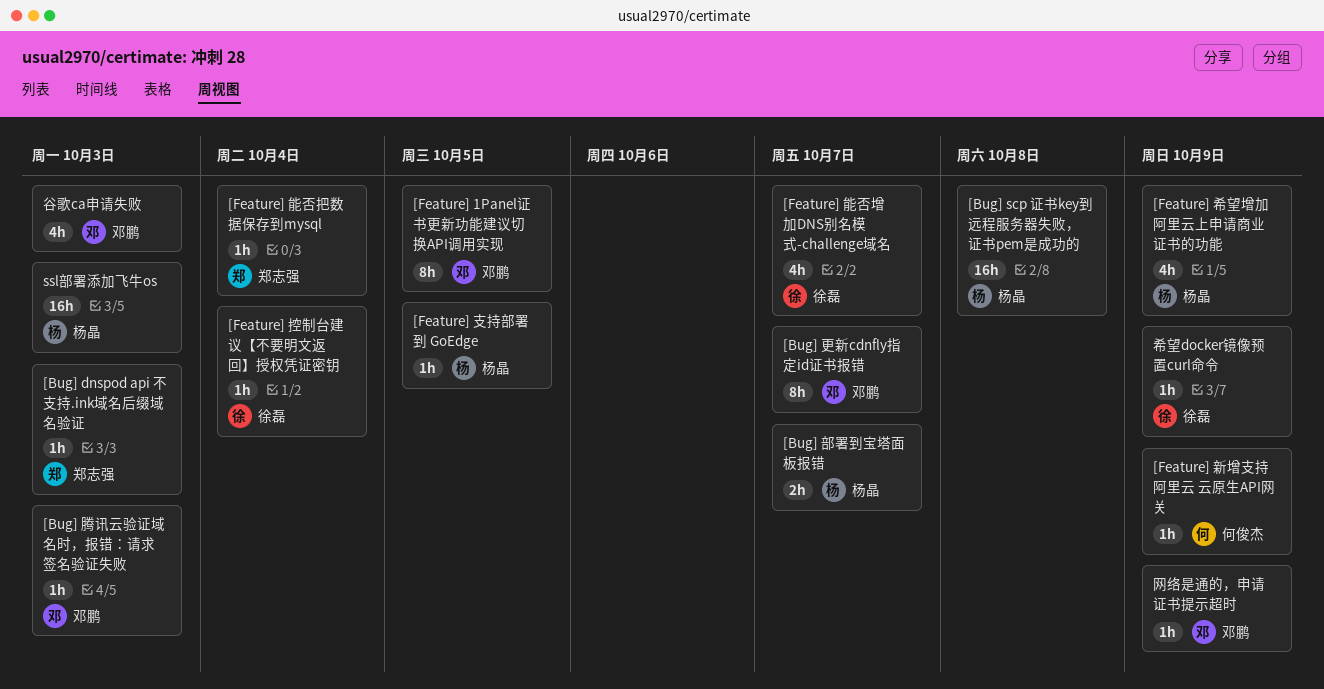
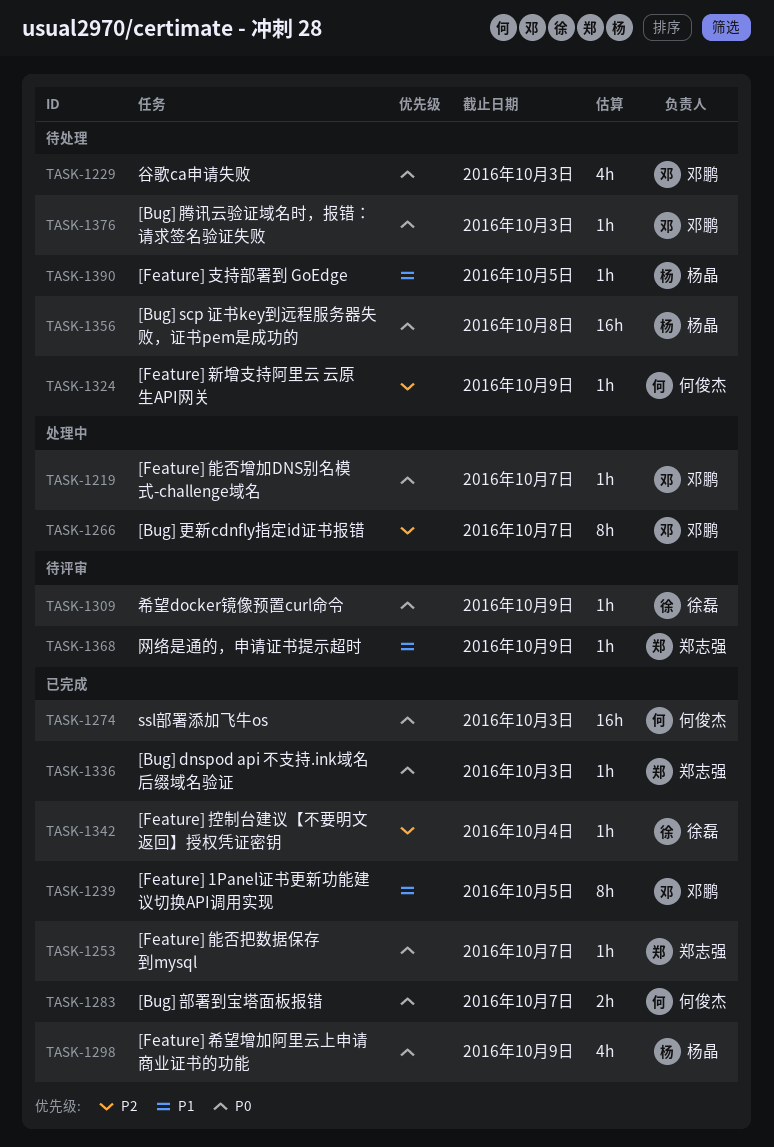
[Bug] 部署到宝塔面板报错, owner: 杨晶 -> 何俊杰
[Feature] 能否增加DNS别名模式-challenge域名, owner: 徐磊 -> 邓鹏
[Feature] 能否增加DNS别名模式-challenge域名, estimate: 4h -> 1h
[Feature] 能否把数据保存到mysql, due: Oct 4 -> Oct 7
ssl部署添加飞牛os, owner: 杨晶 -> 何俊杰
网络是通的，申请证书提示超时, owner: 邓鹏 -> 郑志强

